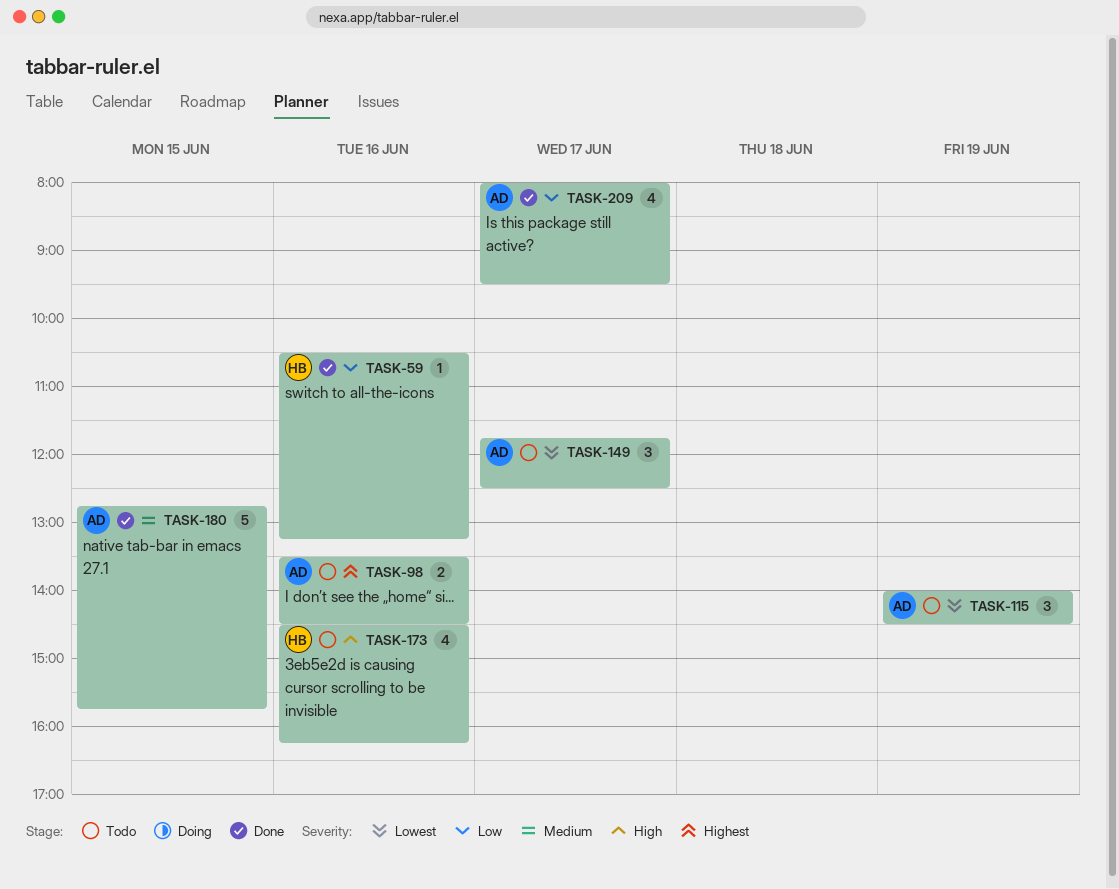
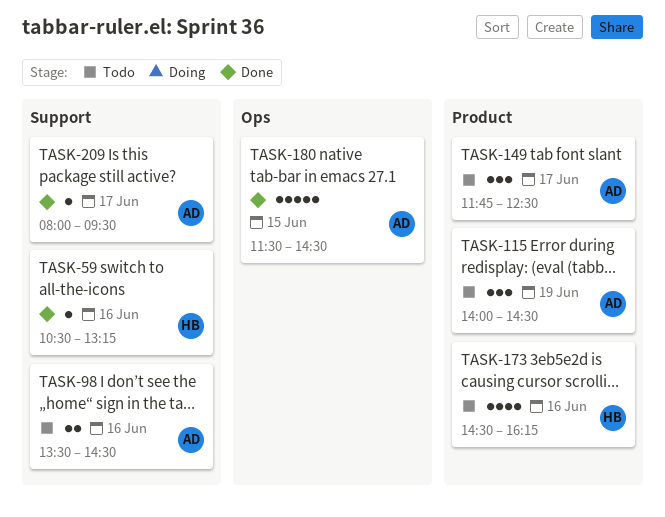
TASK-180, begins: 12:45 -> 11:30
TASK-180, ends: 15:45 -> 14:30
TASK-209, estimate: 4 -> 1

